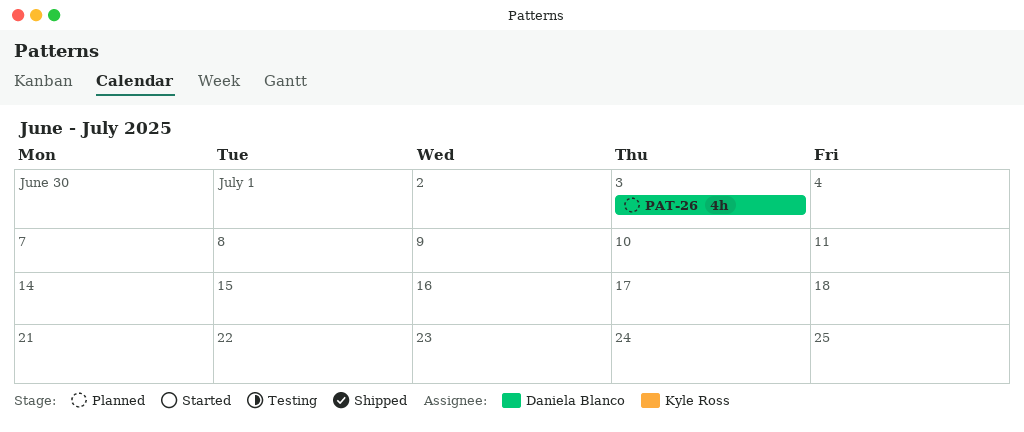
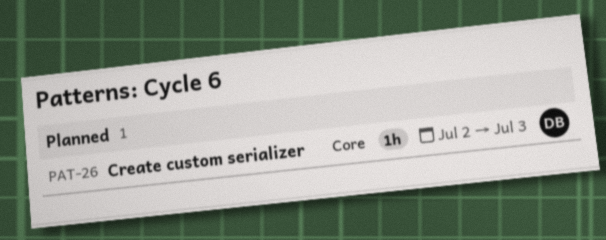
PAT-26, estimate: 4h -> 1h
PAT-26, start: Jul 3 -> Jul 2

